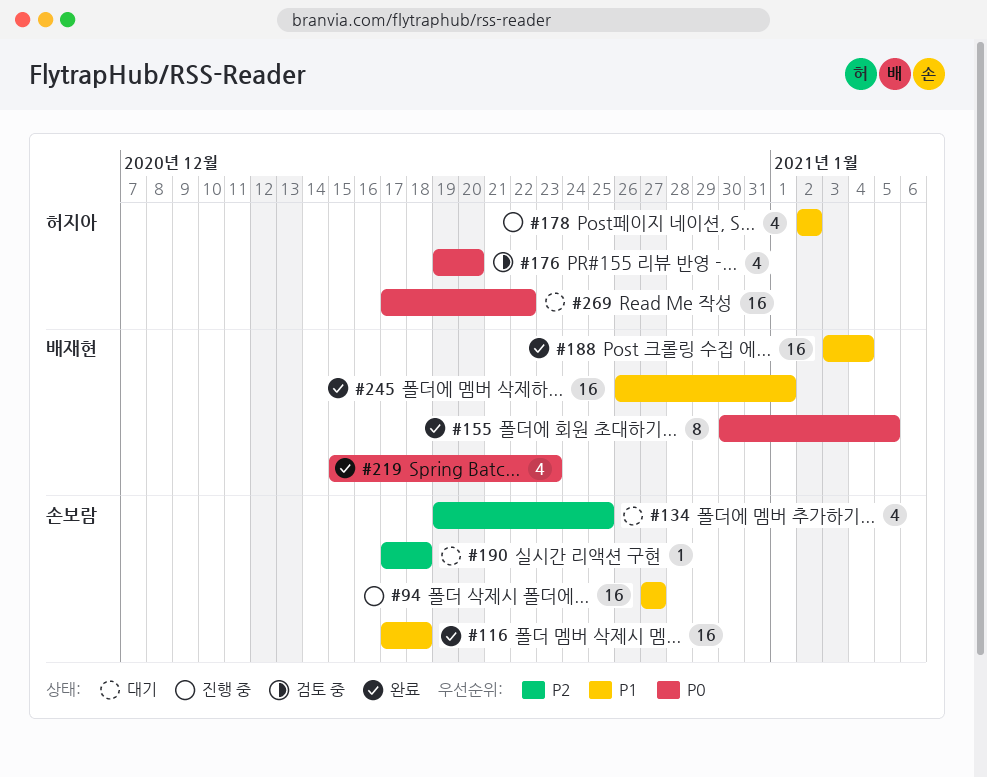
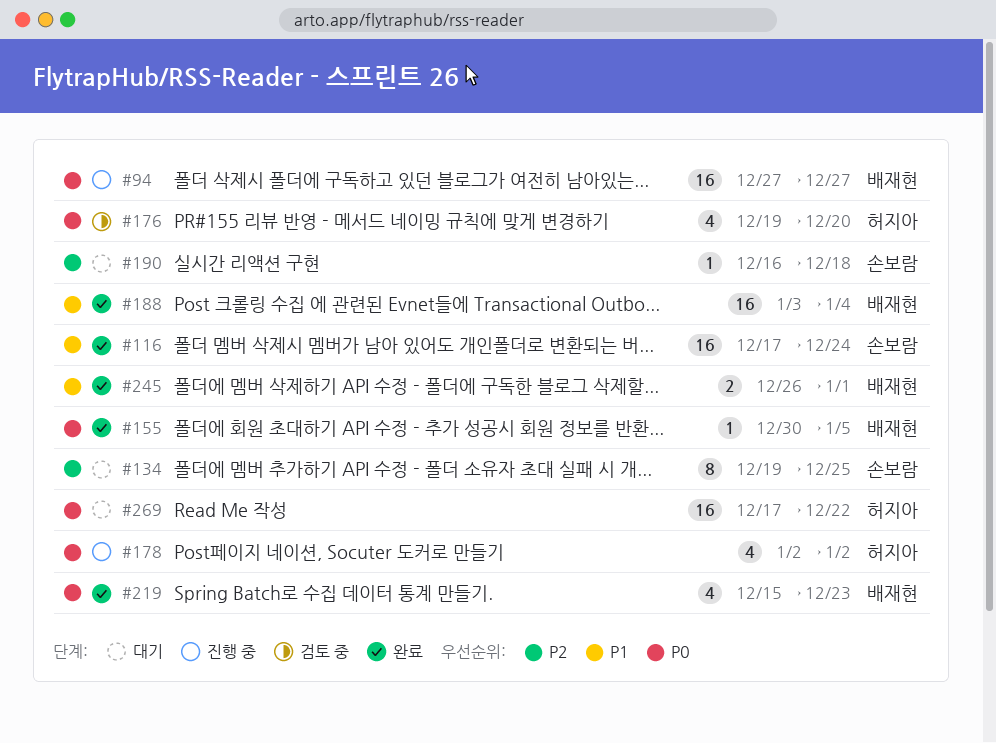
#94, owner: 손보람 -> 배재현
#94, priority: P1 -> P0
#116, due: Dec 18 -> Dec 24
#134, estimate: 4 -> 8
#155, estimate: 8 -> 1
#178, priority: P1 -> P0
#190, start: Dec 17 -> Dec 16
#245, estimate: 16 -> 2

